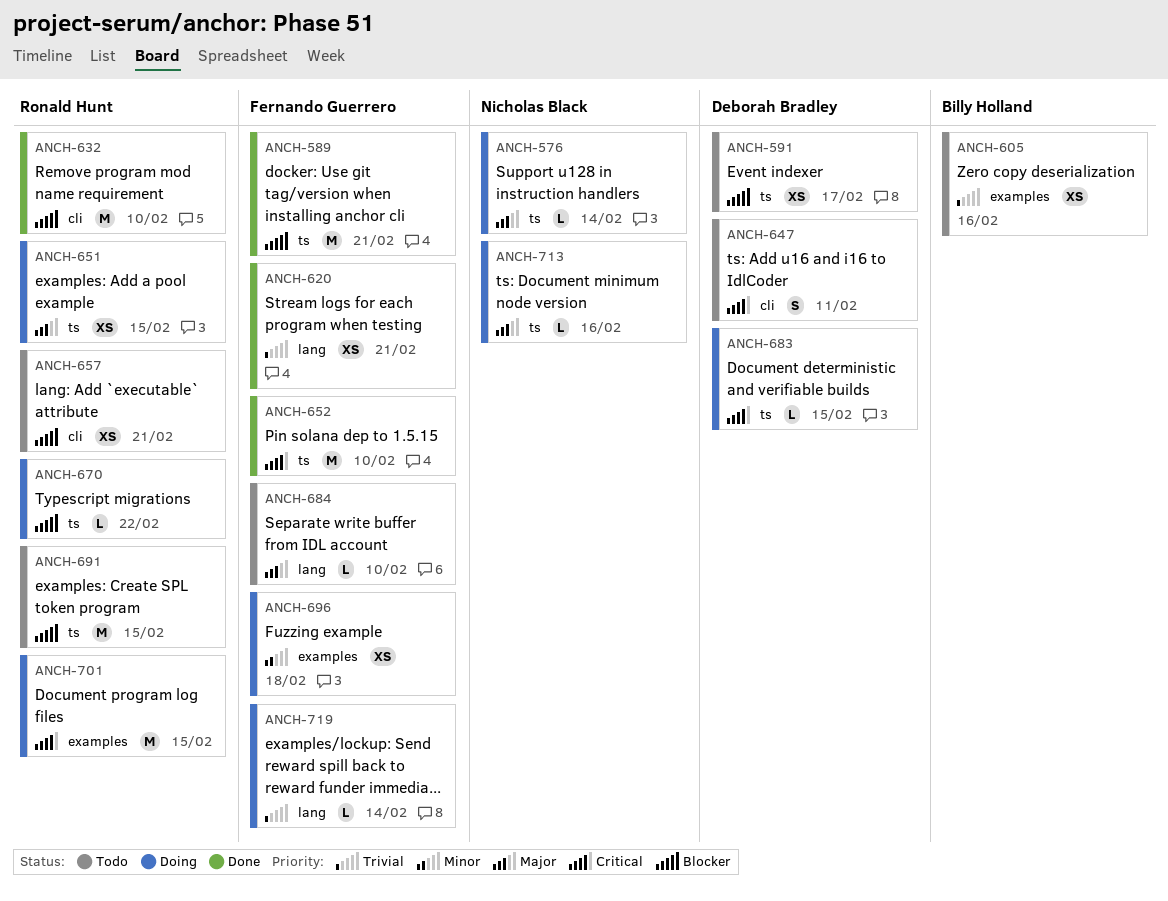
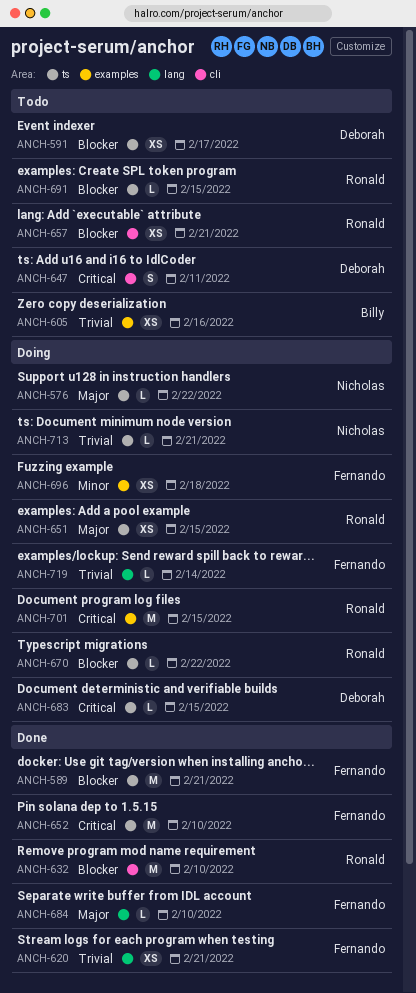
ANCH-576, due: Feb 14 -> Feb 22
ANCH-684, status: Todo -> Done
ANCH-691, estimate: M -> L
ANCH-713, priority: Major -> Trivial
ANCH-713, due: Feb 16 -> Feb 21

